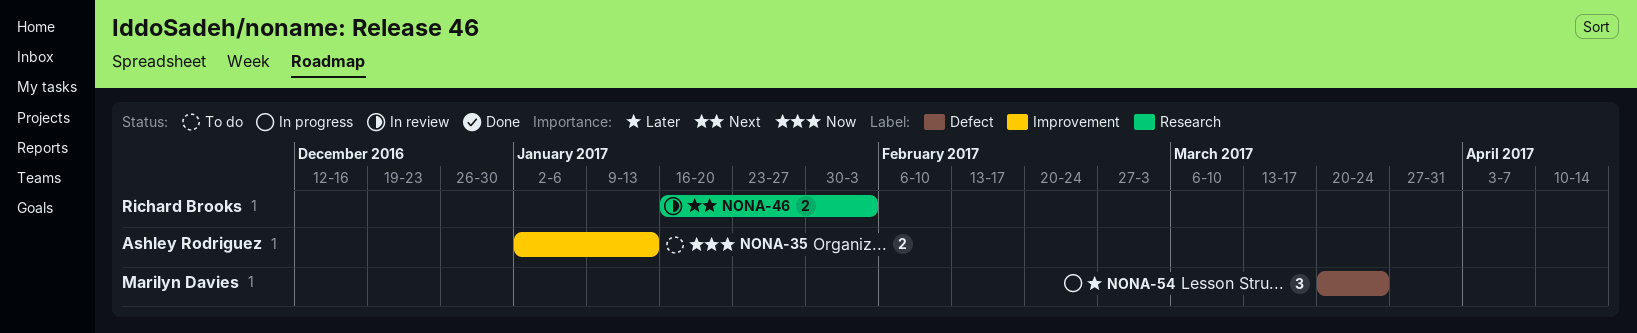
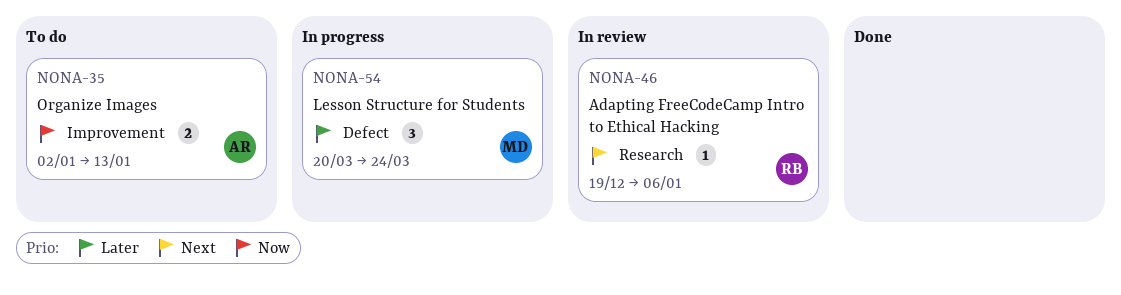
NONA-46, estimate: 2 -> 1
NONA-46, start: Jan 16 -> Dec 19
NONA-46, due: Feb 3 -> Jan 6

